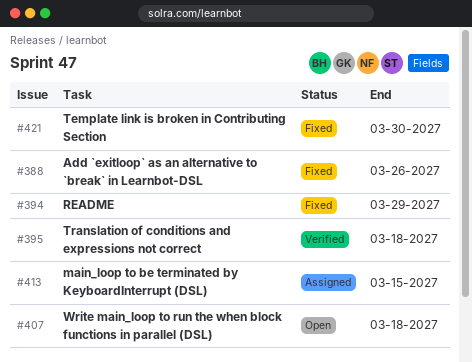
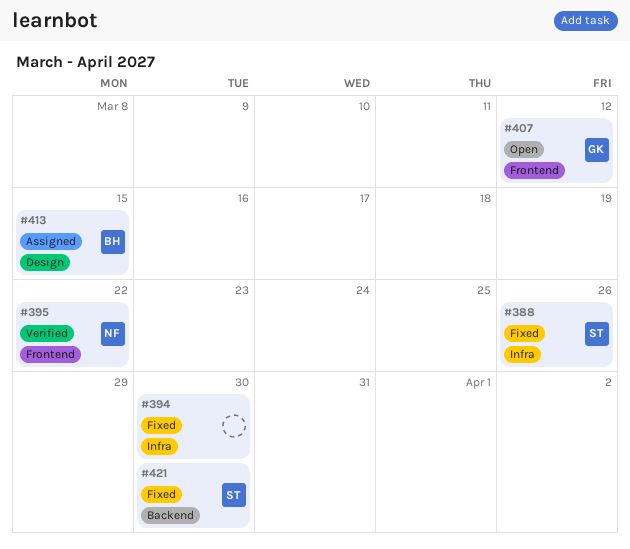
#394, due: Mar 29 -> Mar 30
#395, due: Mar 18 -> Mar 22
#407, due: Mar 18 -> Mar 12

